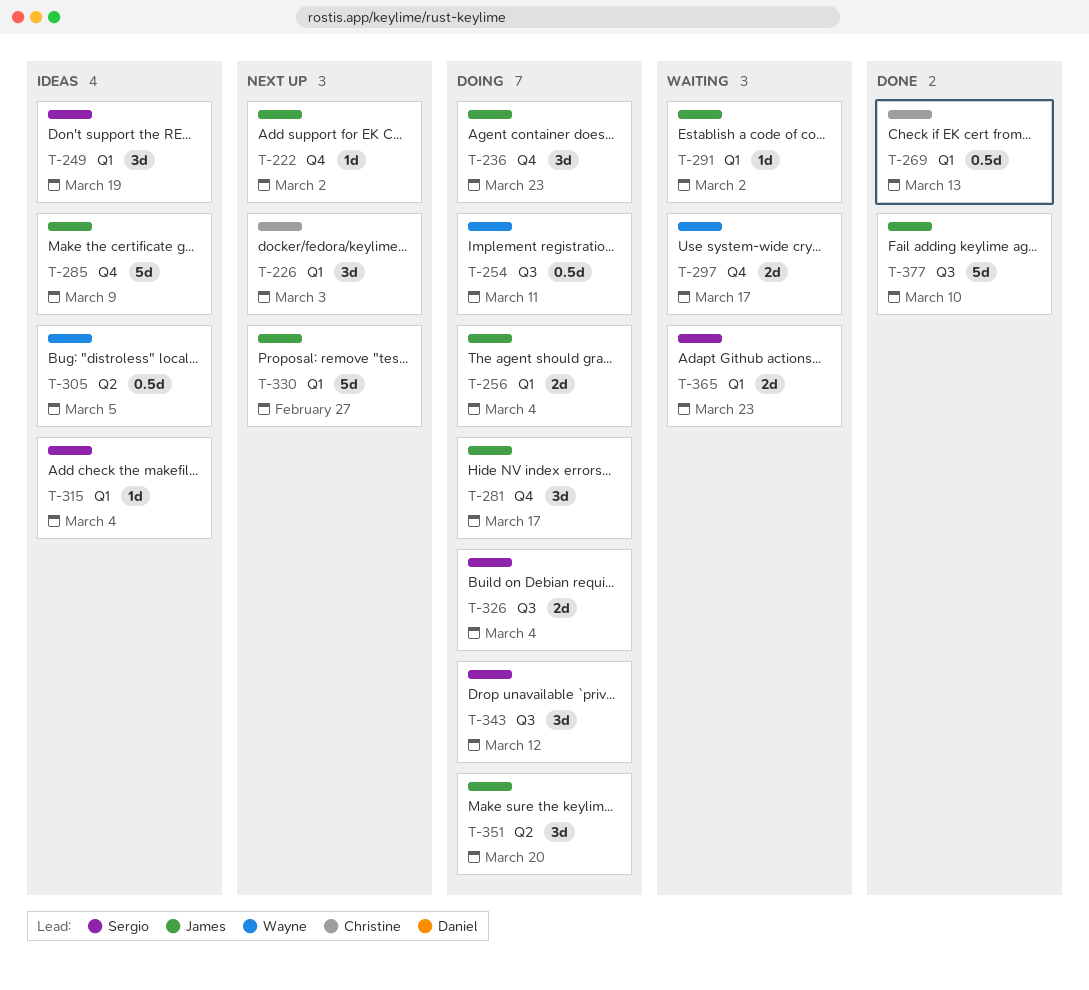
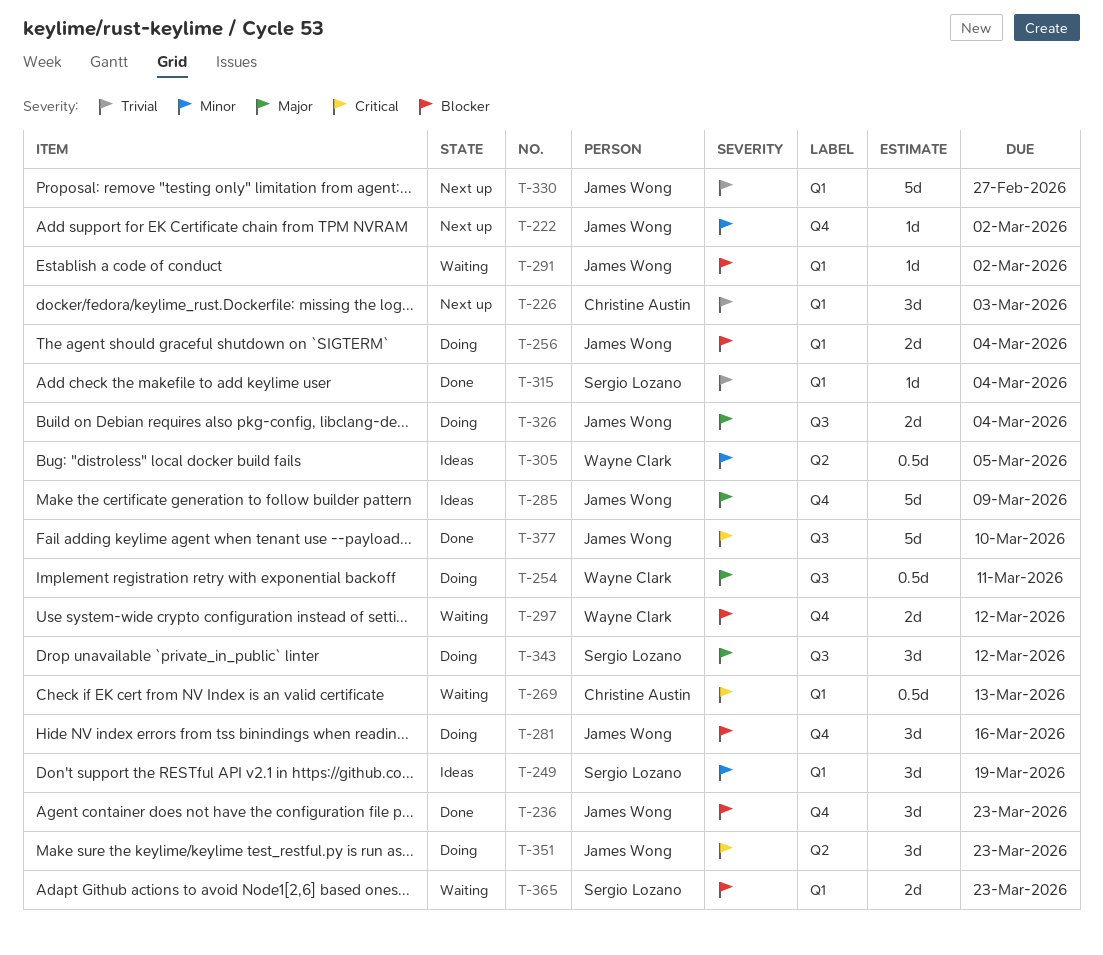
T-236, status: Doing -> Done
T-269, status: Done -> Waiting
T-281, due: Mar 17 -> Mar 16
T-297, due: Mar 17 -> Mar 12
T-315, status: Ideas -> Done
T-326, owner: Sergio Lozano -> James Wong
T-351, due: Mar 20 -> Mar 23

